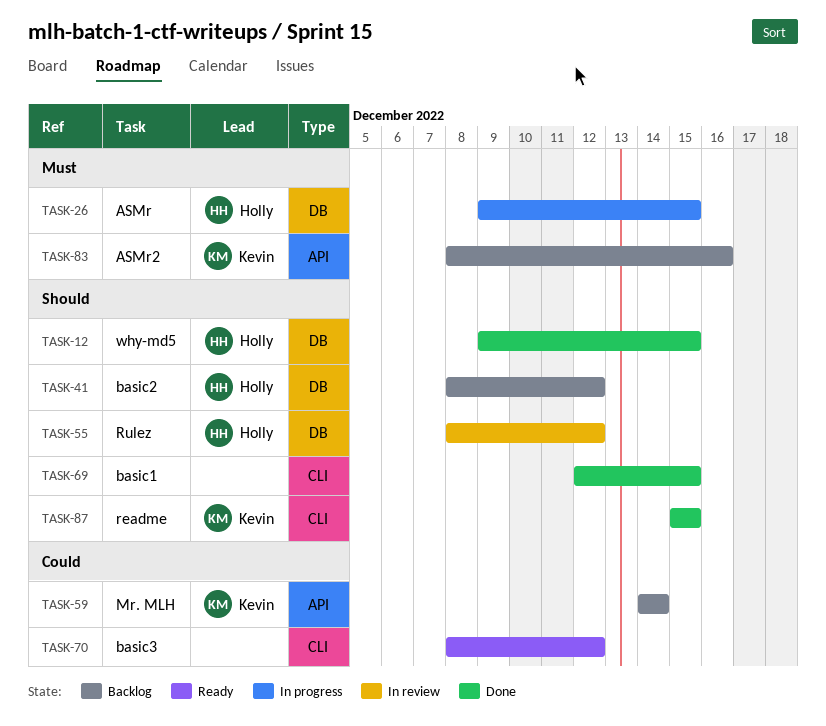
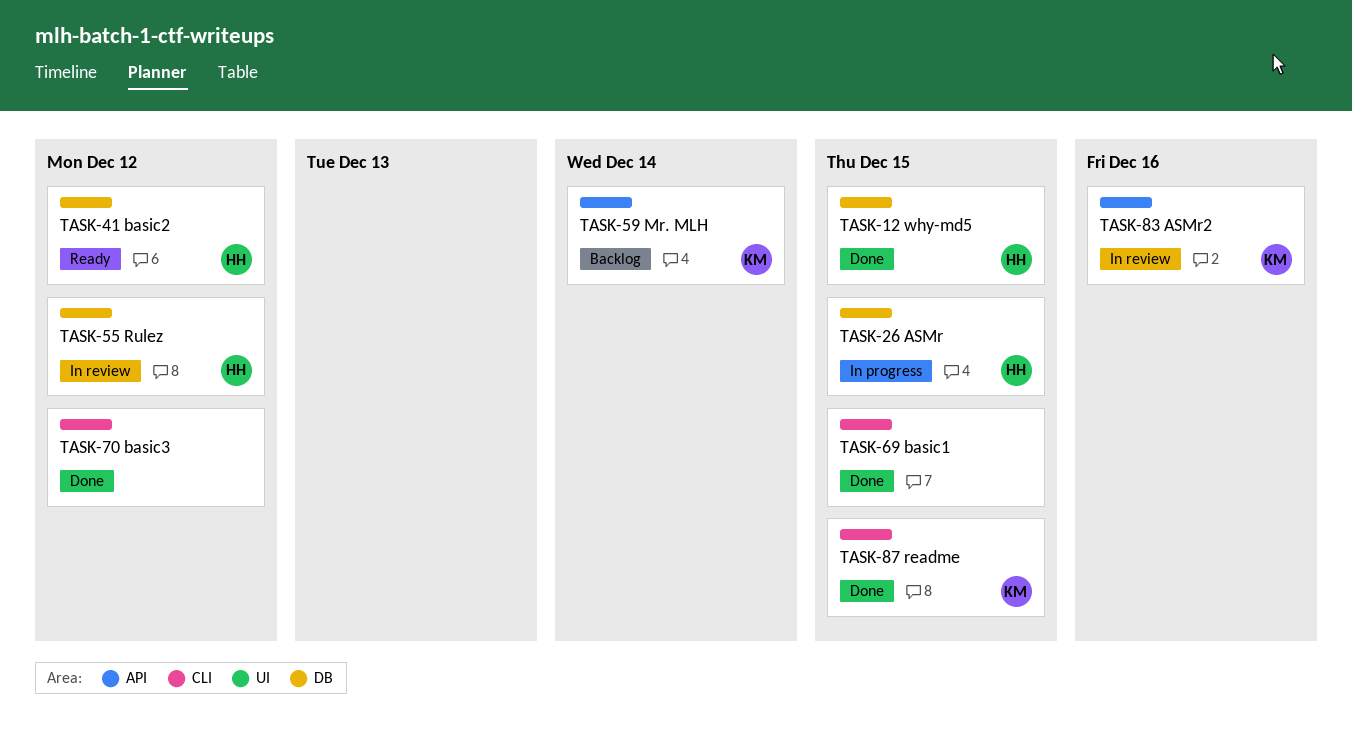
TASK-41, status: Backlog -> Ready
TASK-70, status: Ready -> Done
TASK-83, status: Backlog -> In review

